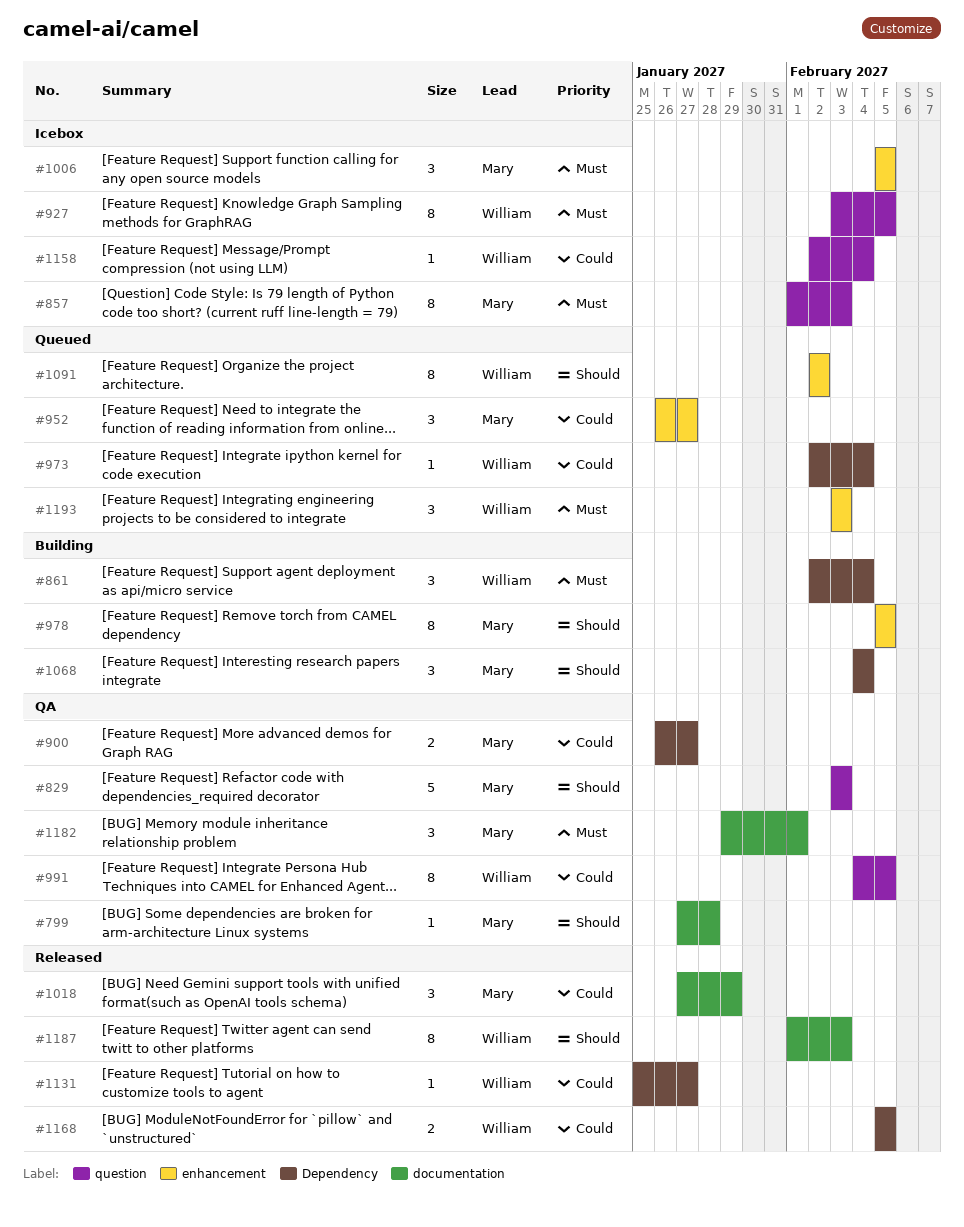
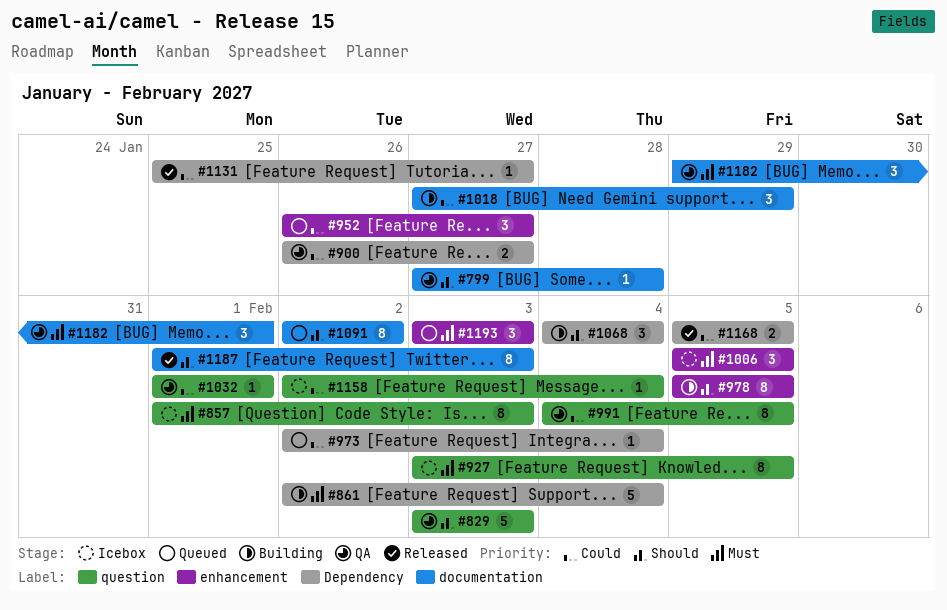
#861, estimate: 3 -> 5
#1018, status: Released -> Building
#1032: none -> present
#1091, label: enhancement -> documentation

